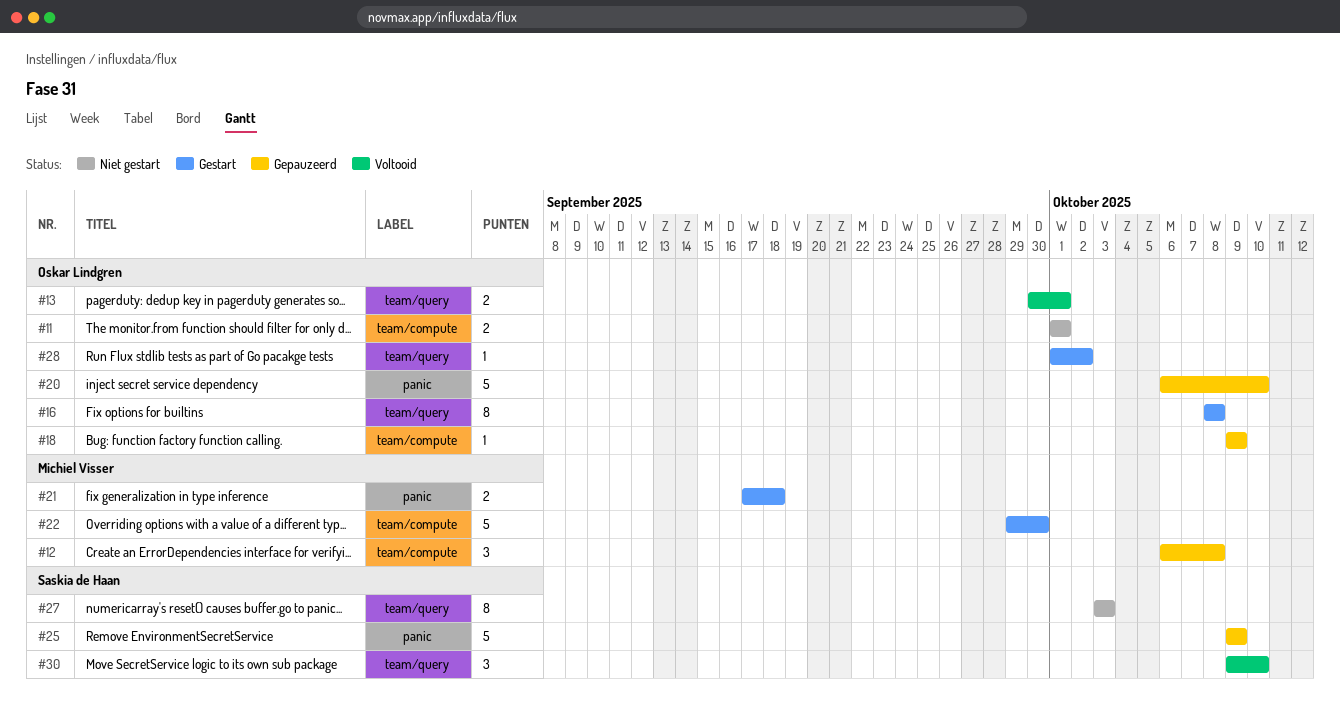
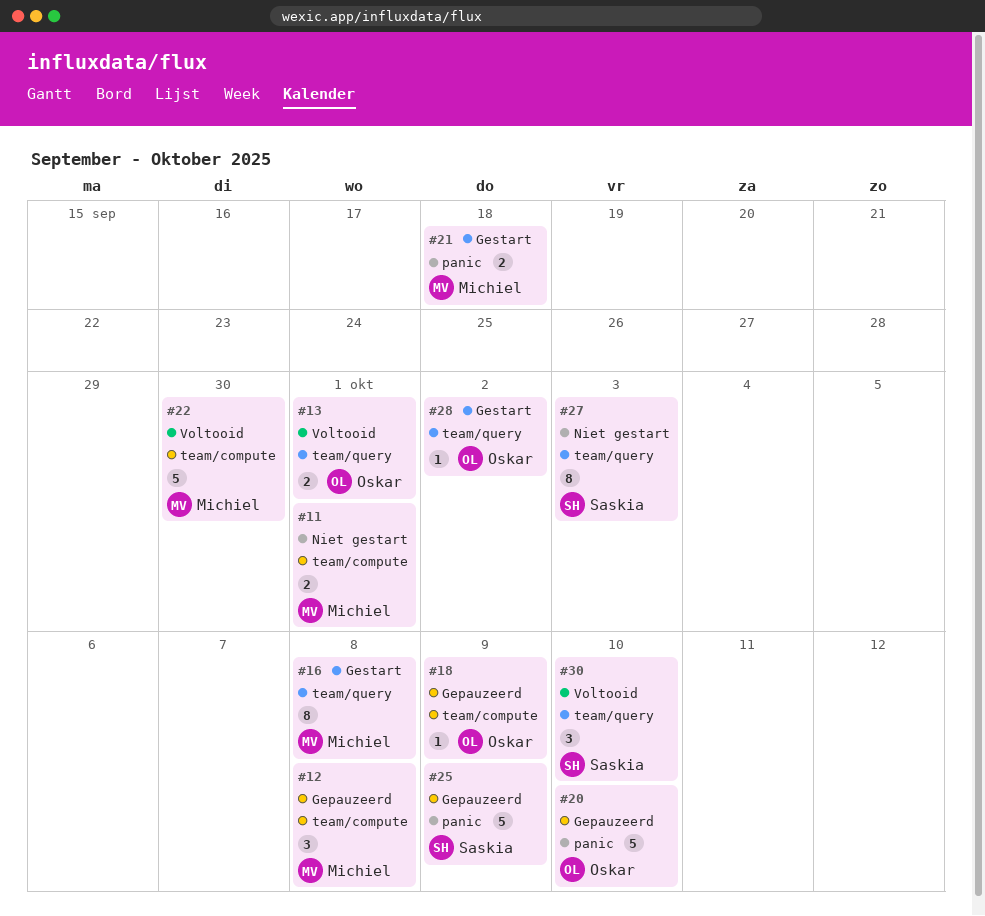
#11, owner: Oskar Lindgren -> Michiel Visser
#16, owner: Oskar Lindgren -> Michiel Visser
#22, status: Gestart -> Voltooid

